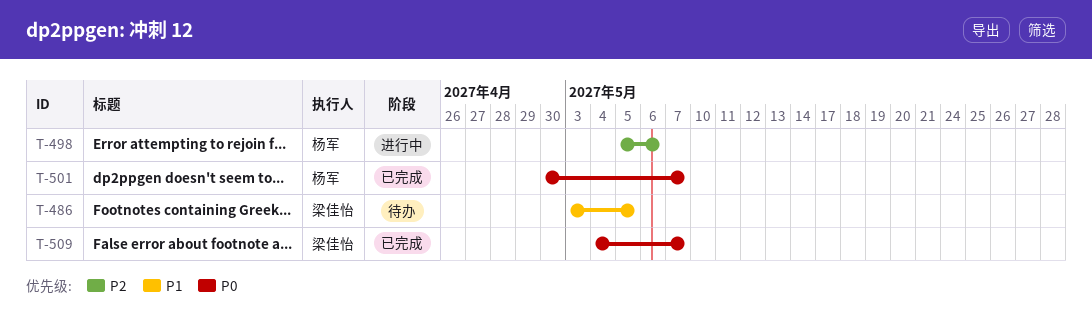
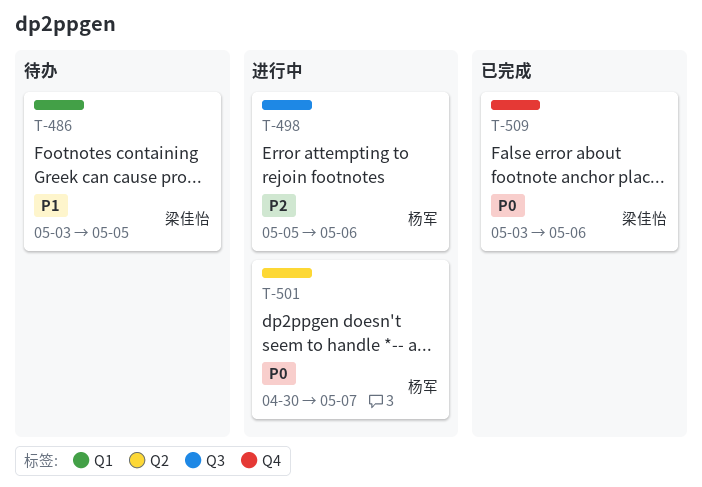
T-501, status: 已完成 -> 进行中
T-509, start: May 4 -> May 3
T-509, due: May 7 -> May 6

